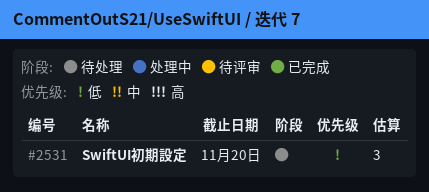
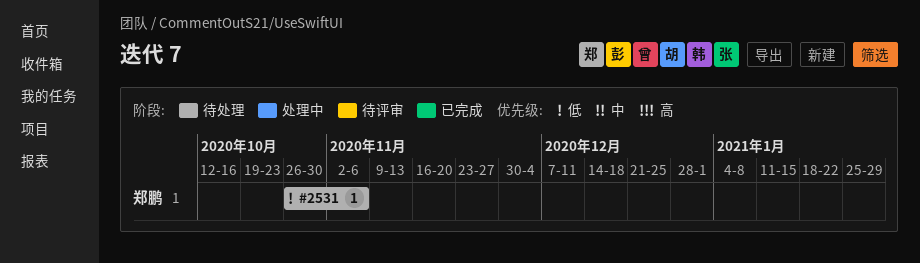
#2531, estimate: 3 -> 1
#2531, due: Nov 20 -> Nov 6

